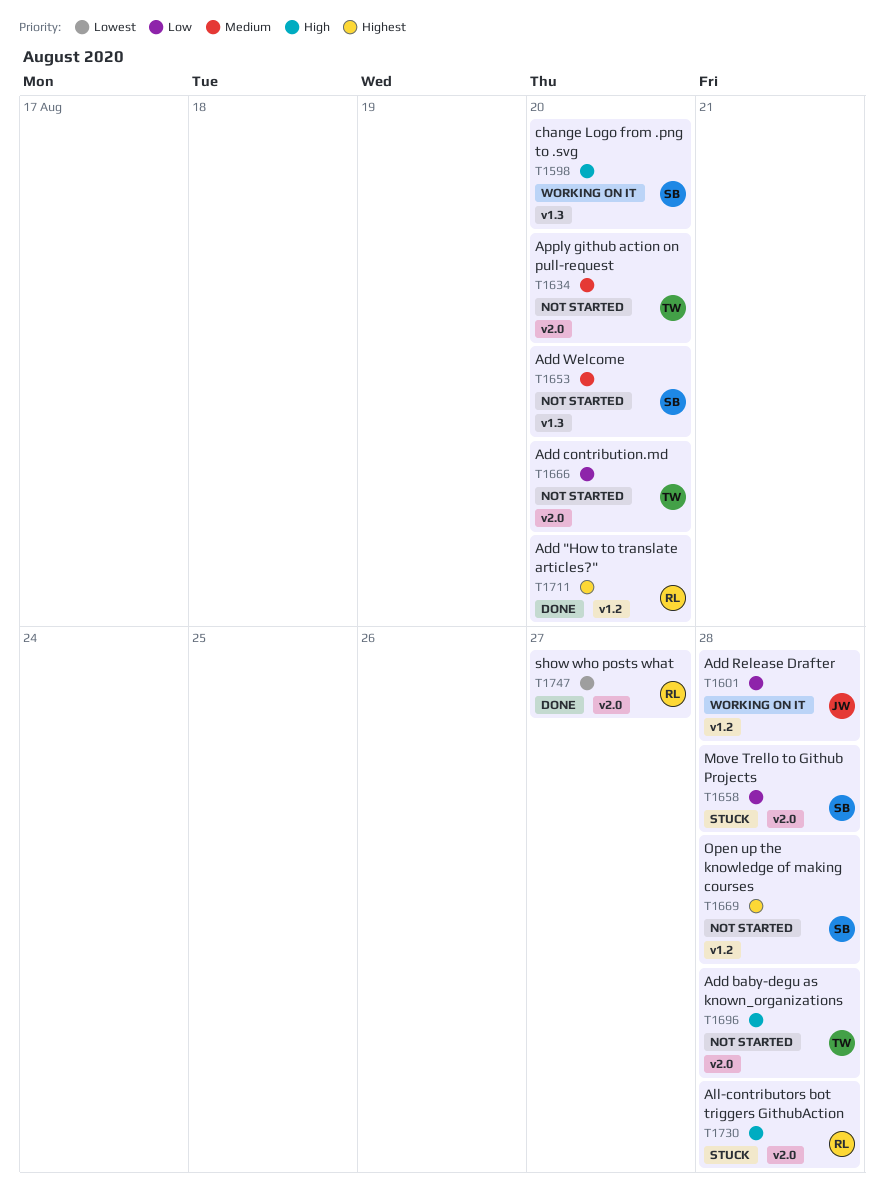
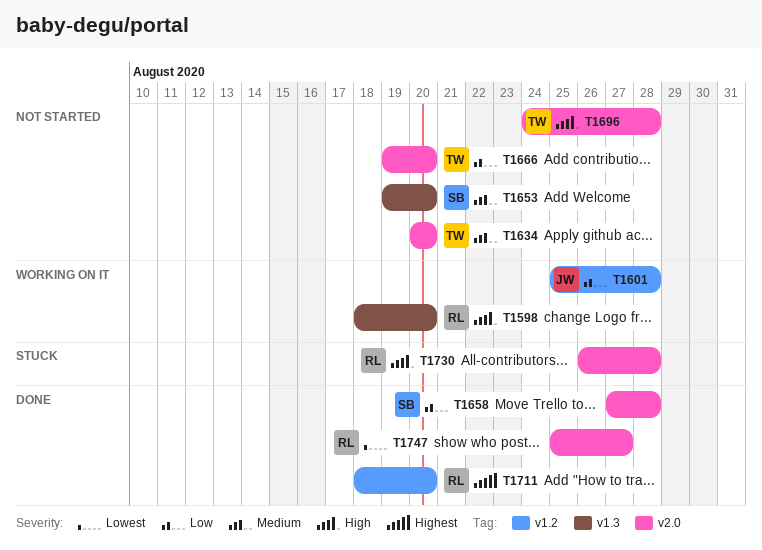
T1598, owner: SB -> RL
T1658, status: Stuck -> Done
T1669: present -> none

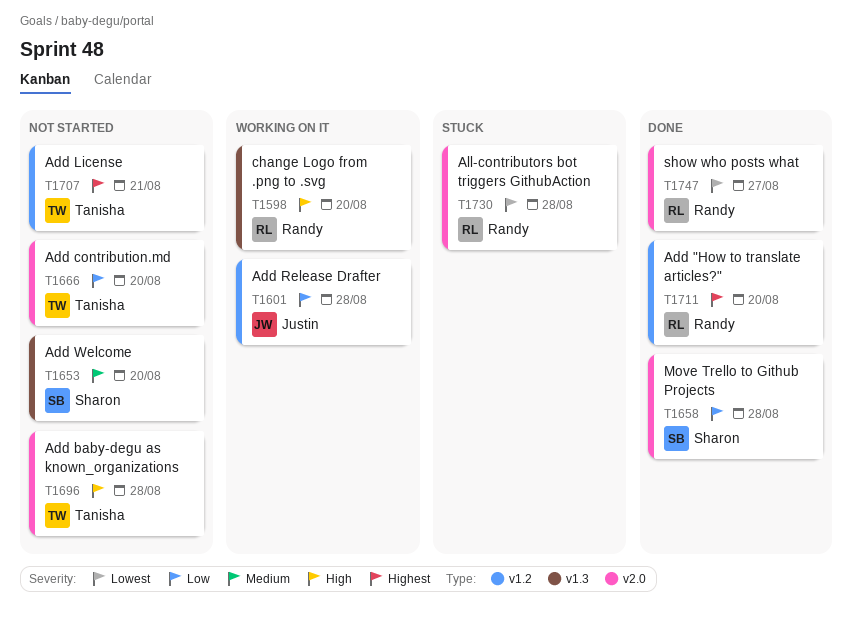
T1634: present -> none
T1707: none -> present
T1730, priority: High -> Lowest

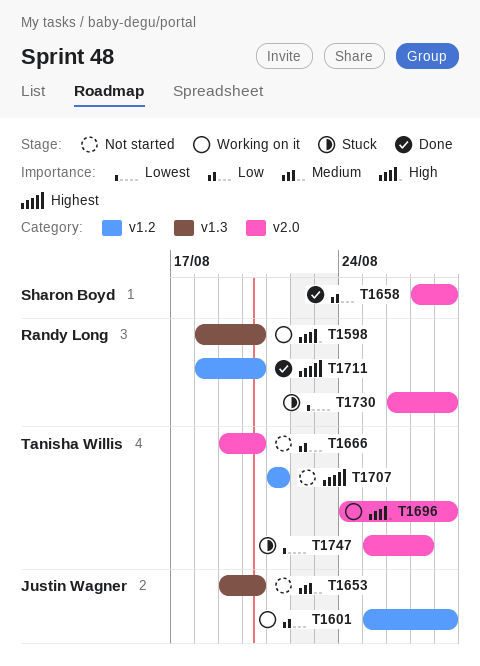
T1653, owner: Sharon Boyd -> Justin Wagner
T1696, status: Not started -> Working on it
T1747, status: Done -> Stuck
T1747, owner: Randy Long -> Tanisha Willis

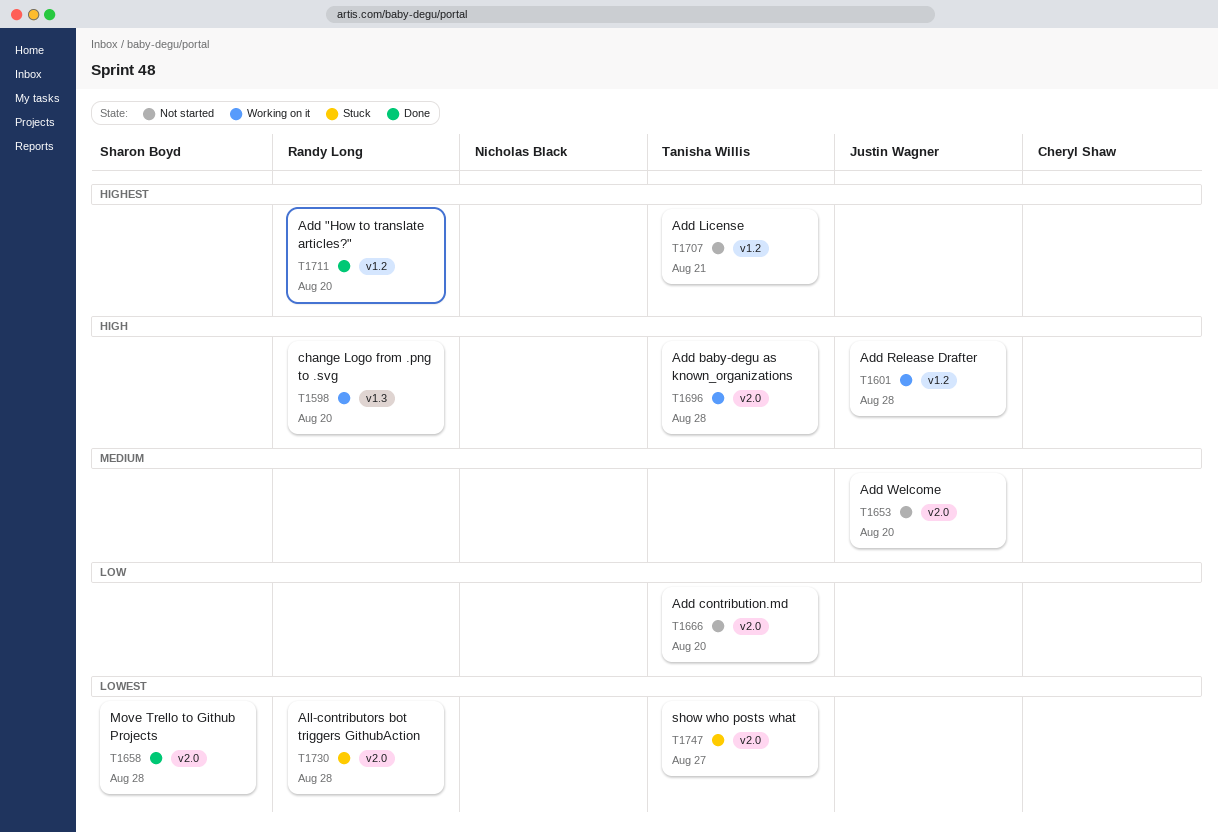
T1601, priority: Low -> High
T1653, label: v1.3 -> v2.0
T1658, priority: Low -> Lowest

